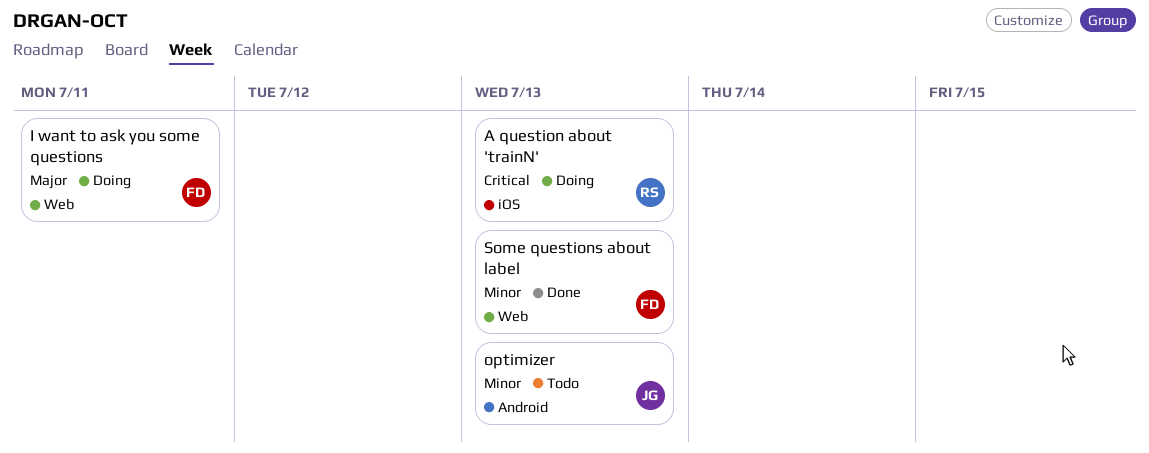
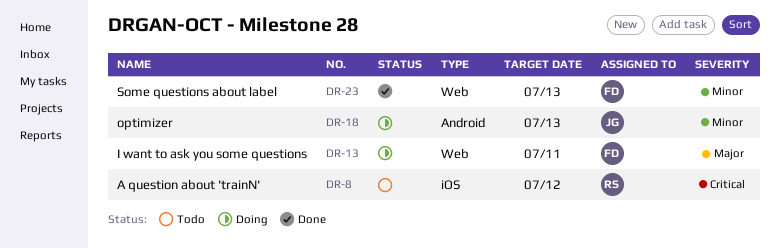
A question about 'trainN', status: Doing -> Todo
A question about 'trainN', due: Jul 13 -> Jul 12
optimizer, status: Todo -> Doing

